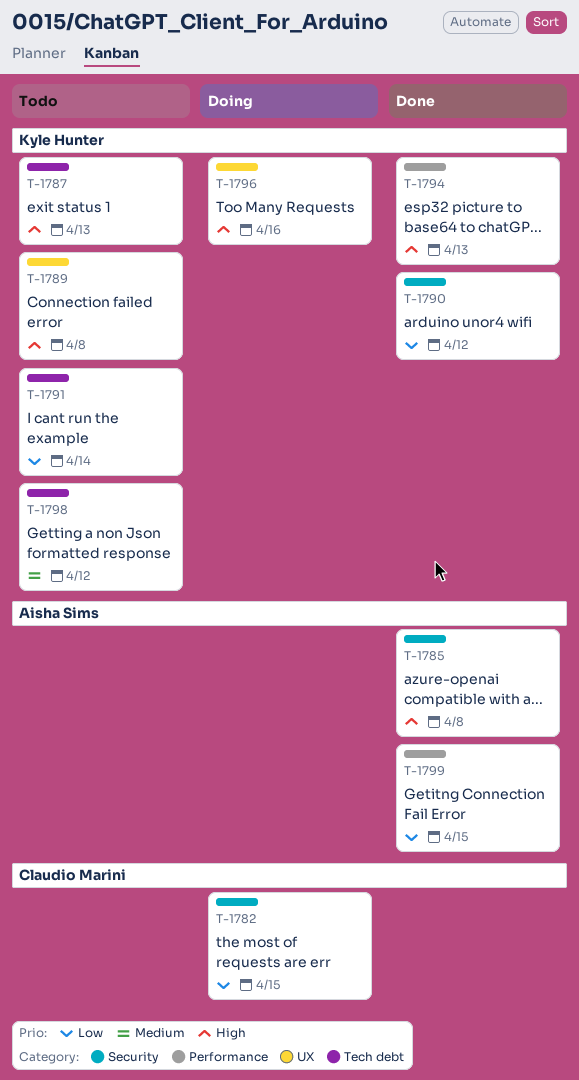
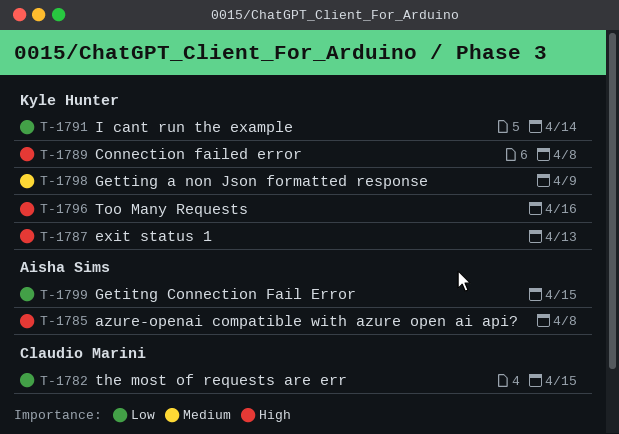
T-1790: present -> none
T-1794: present -> none
T-1798, due: Apr 12 -> Apr 9

